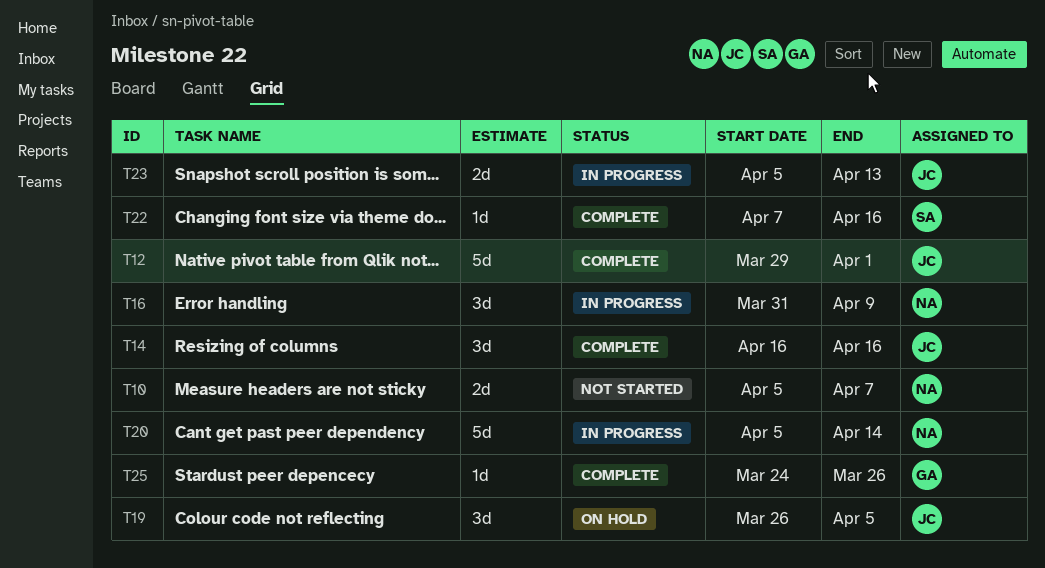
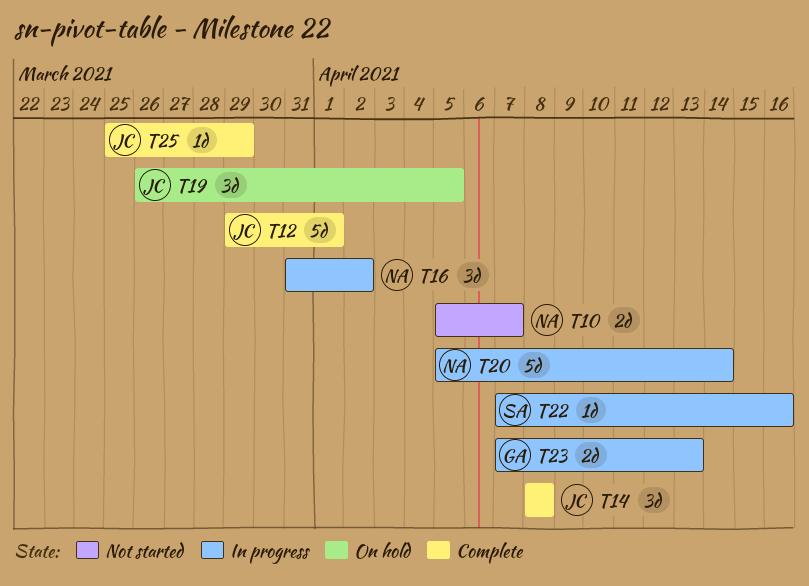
T14, start: Apr 16 -> Apr 8
T14, due: Apr 16 -> Apr 8
T16, due: Apr 9 -> Apr 2
T22, status: Complete -> In progress
T23, owner: JC -> GA
T23, start: Apr 5 -> Apr 7
T25, owner: GA -> JC
T25, start: Mar 24 -> Mar 25
T25, due: Mar 26 -> Mar 29

